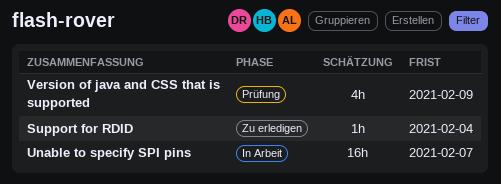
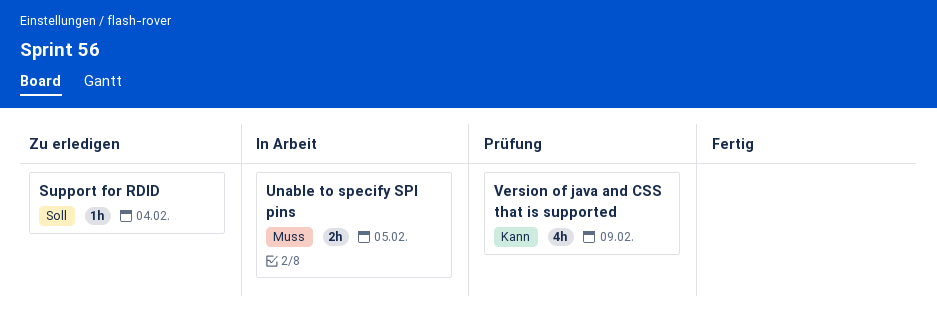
Unable to specify SPI pins, estimate: 16h -> 2h
Unable to specify SPI pins, due: Feb 7 -> Feb 5

